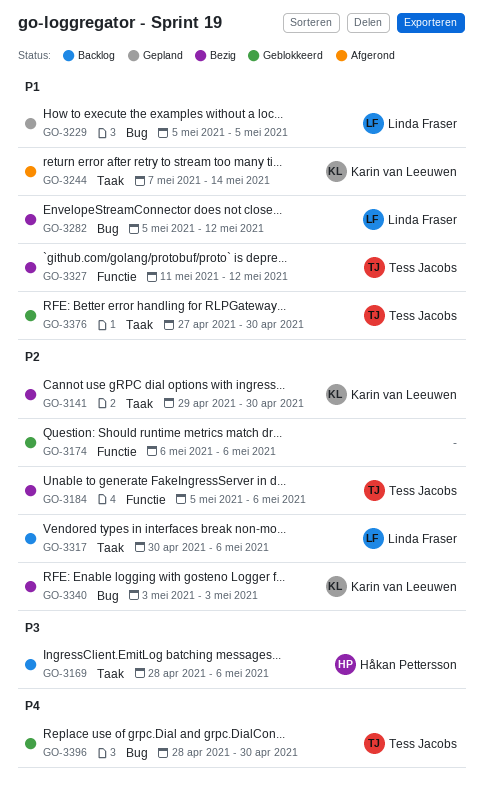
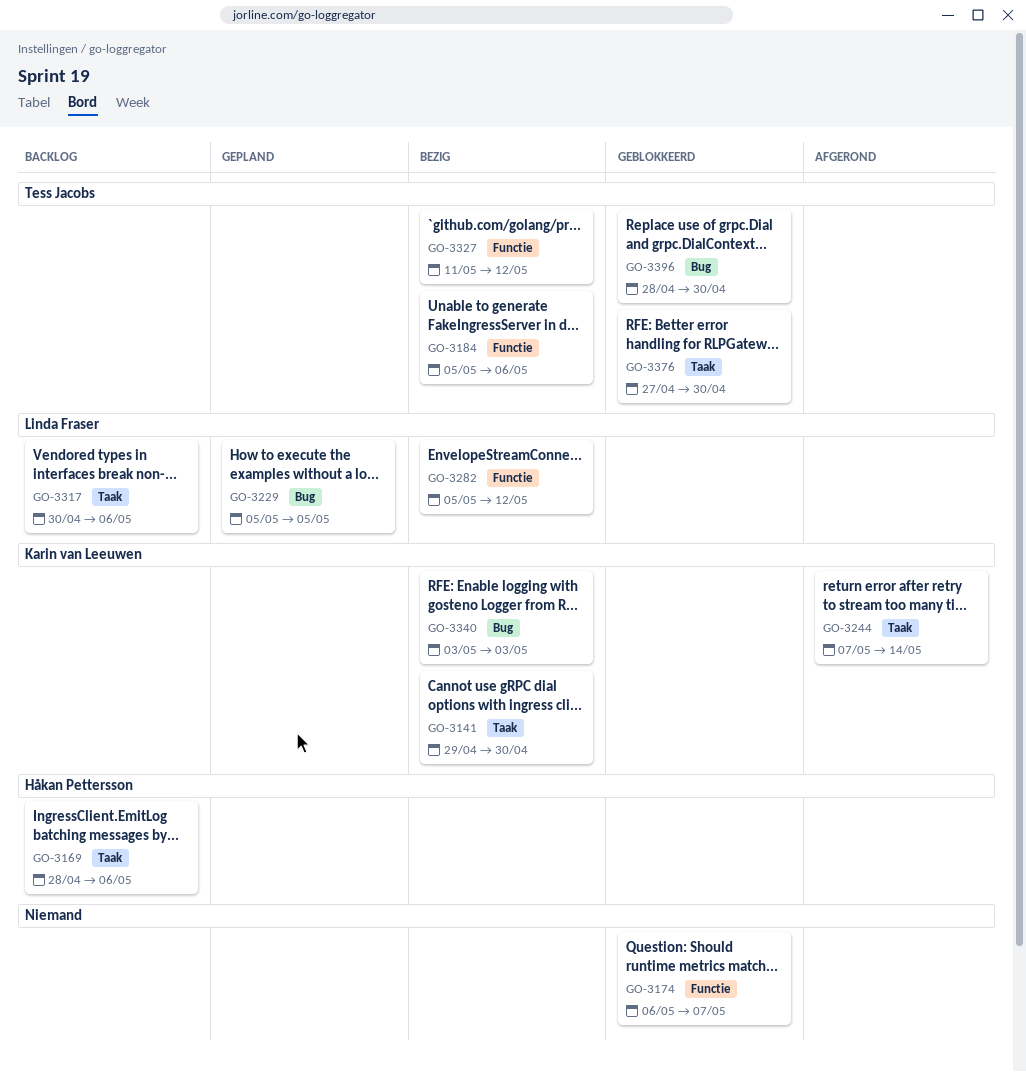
GO-3174, due: May 6 -> May 7
GO-3282, label: Bug -> Functie

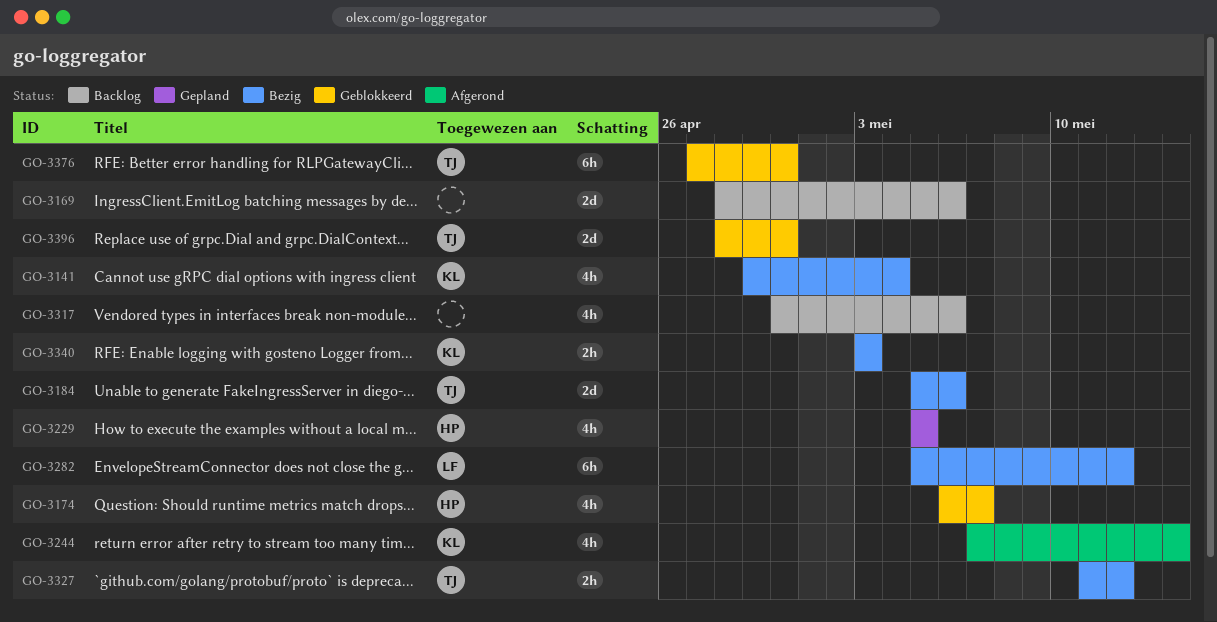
GO-3141, due: Apr 30 -> May 4
GO-3169, owner: Håkan Pettersson -> none
GO-3174, owner: none -> Håkan Pettersson
GO-3229, owner: Linda Fraser -> Håkan Pettersson
GO-3317, owner: Linda Fraser -> none

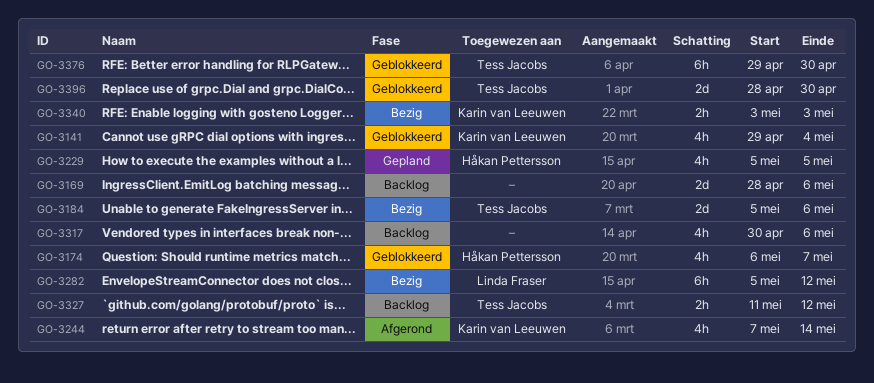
GO-3141, status: Bezig -> Geblokkeerd
GO-3327, status: Bezig -> Backlog
GO-3376, start: Apr 27 -> Apr 29

